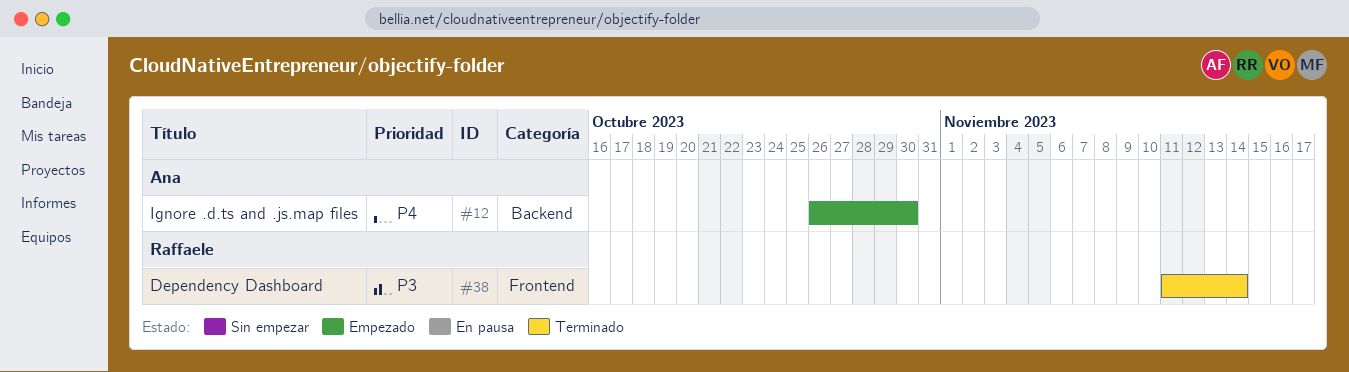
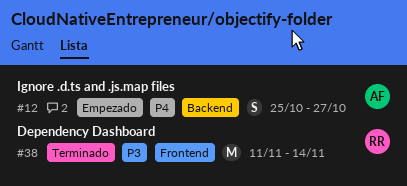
#12, start: Oct 26 -> Oct 25
#12, due: Oct 30 -> Oct 27

